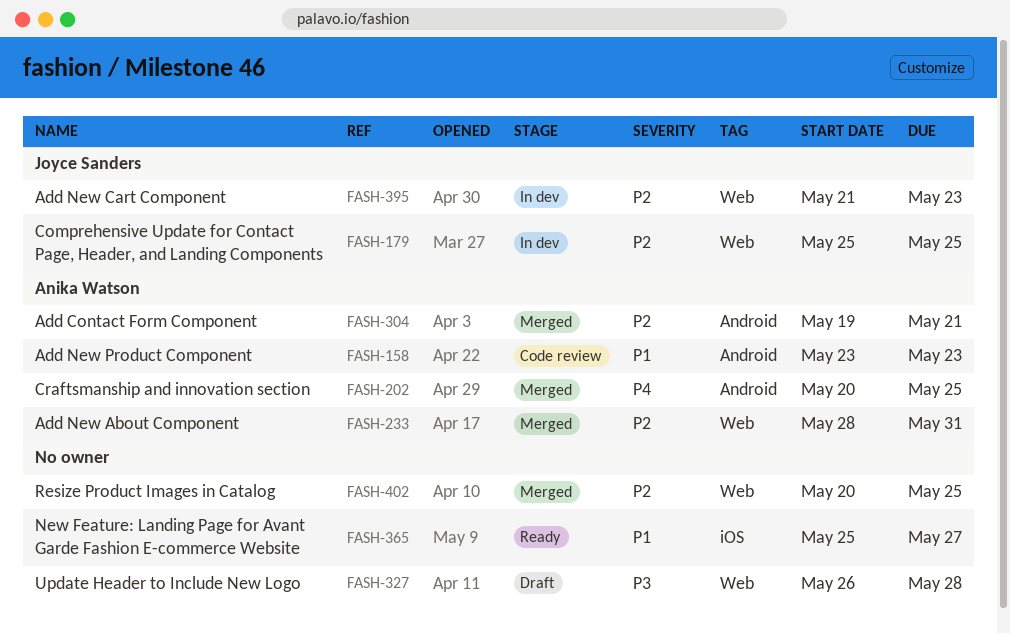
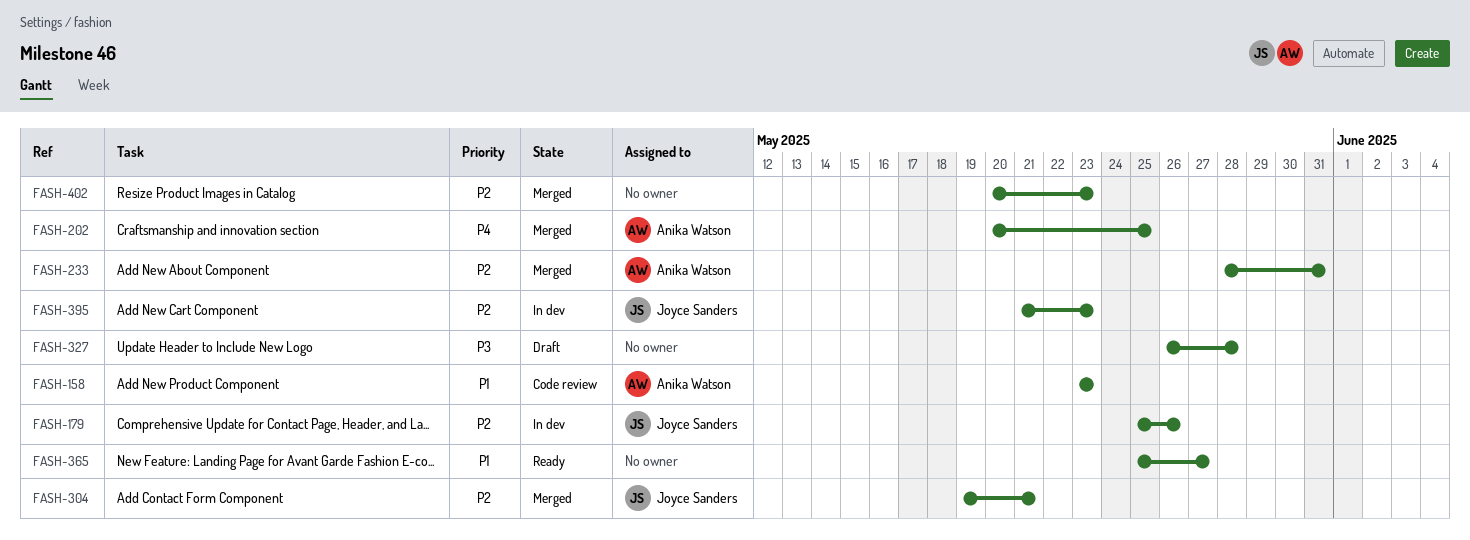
FASH-179, due: May 25 -> May 26
FASH-304, owner: Anika Watson -> Joyce Sanders
FASH-402, due: May 25 -> May 23

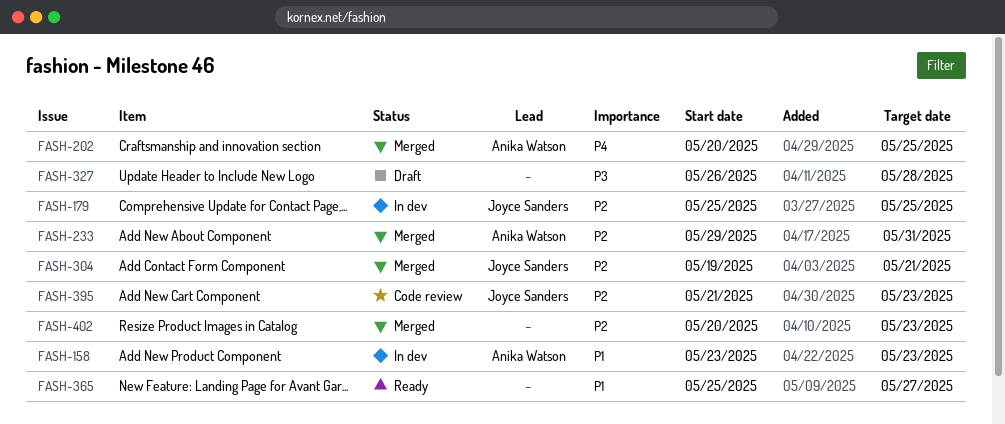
FASH-158, status: Code review -> In dev
FASH-179, due: May 26 -> May 25
FASH-233, start: May 28 -> May 29
FASH-395, status: In dev -> Code review

